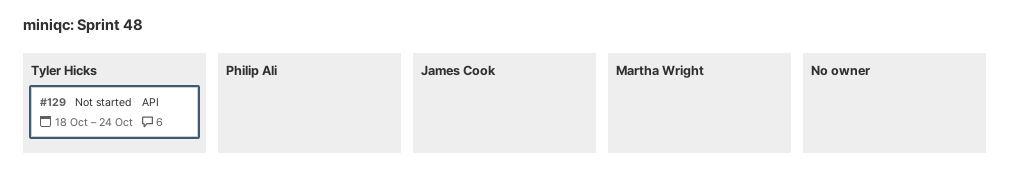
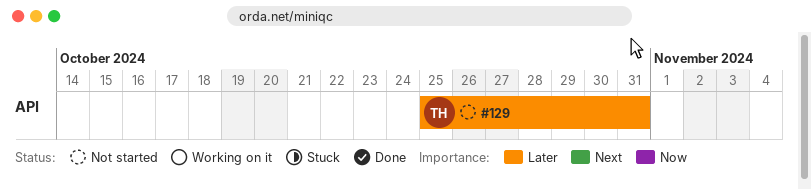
#129, start: Oct 18 -> Oct 25
#129, due: Oct 24 -> Oct 31

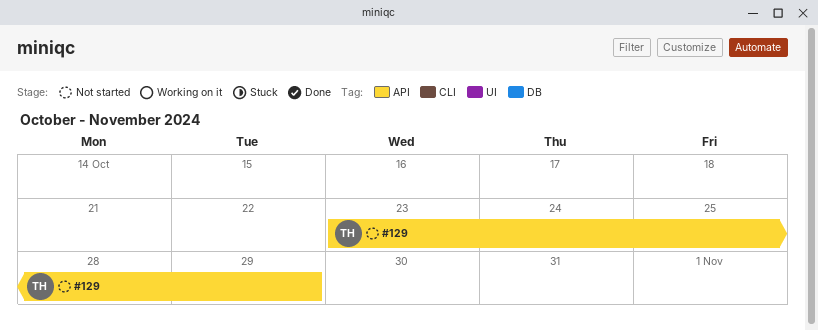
#129, start: Oct 25 -> Oct 23
#129, due: Oct 31 -> Oct 29

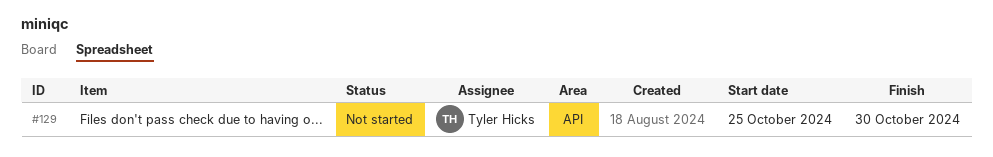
#129, start: Oct 23 -> Oct 25
#129, due: Oct 29 -> Oct 30

